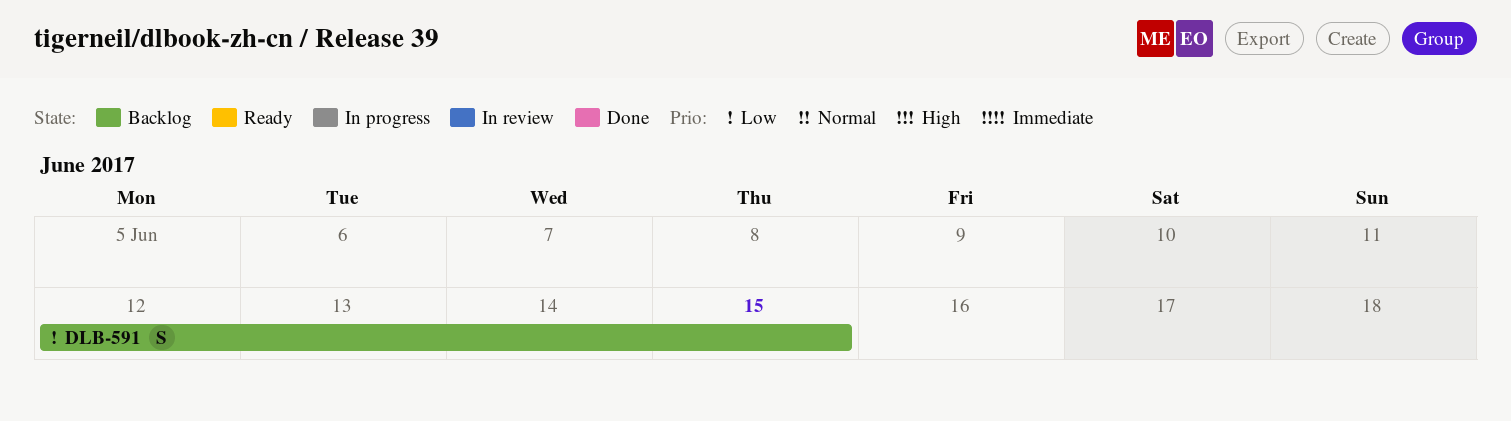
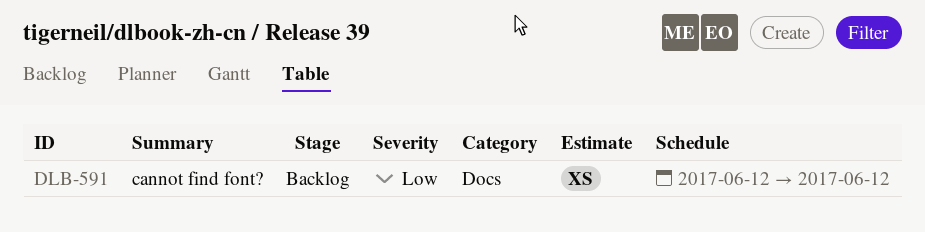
DLB-591, estimate: S -> XS
DLB-591, due: Jun 15 -> Jun 12

